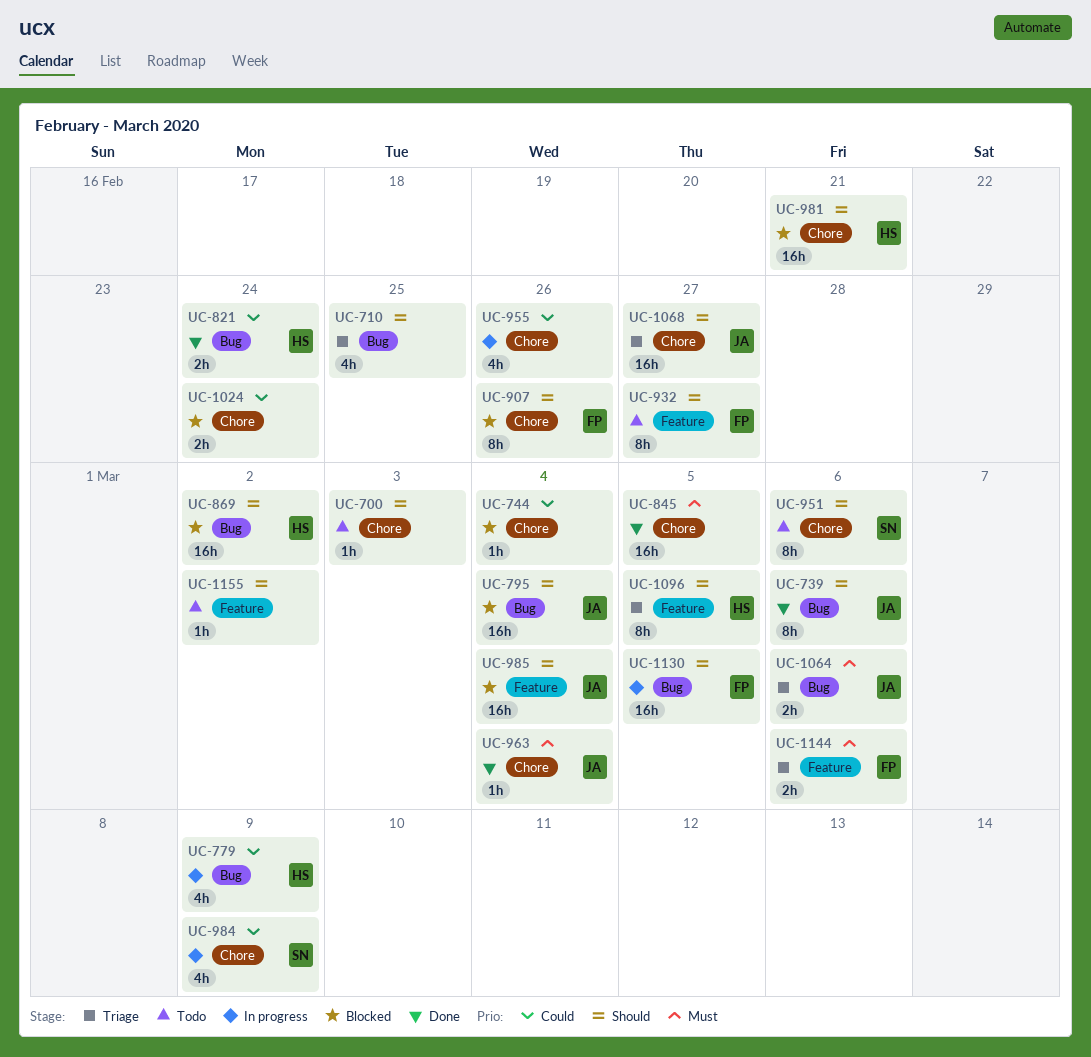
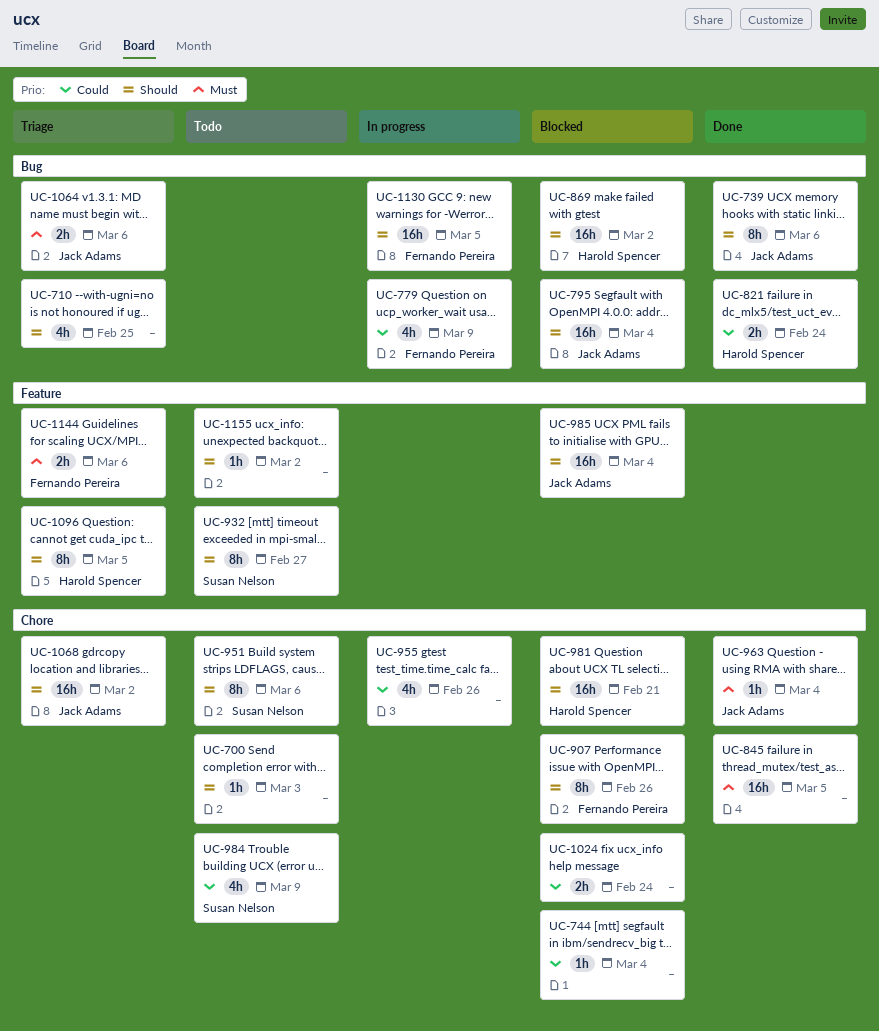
UC-779, owner: Harold Spencer -> Fernando Pereira
UC-932, owner: Fernando Pereira -> Susan Nelson
UC-984, status: In progress -> Todo
UC-1068, due: Feb 27 -> Mar 2

